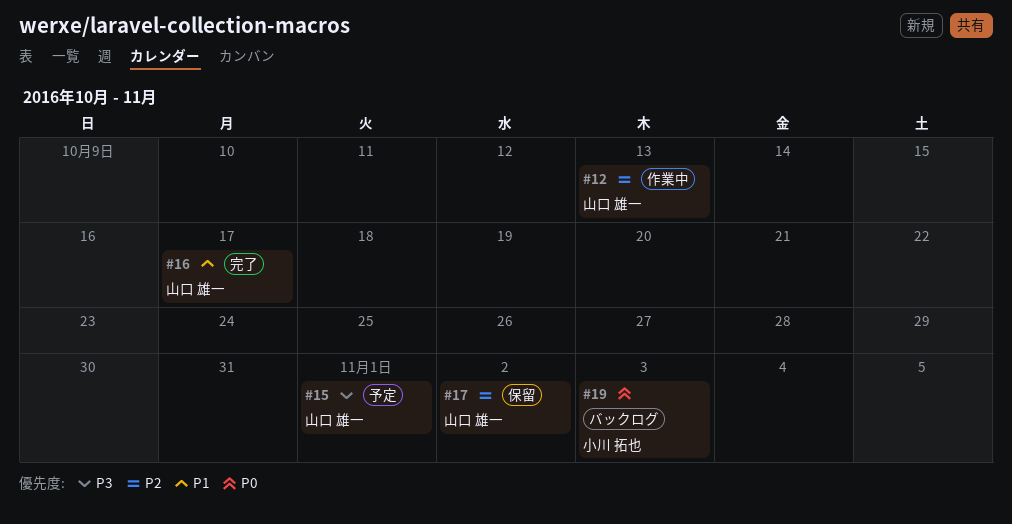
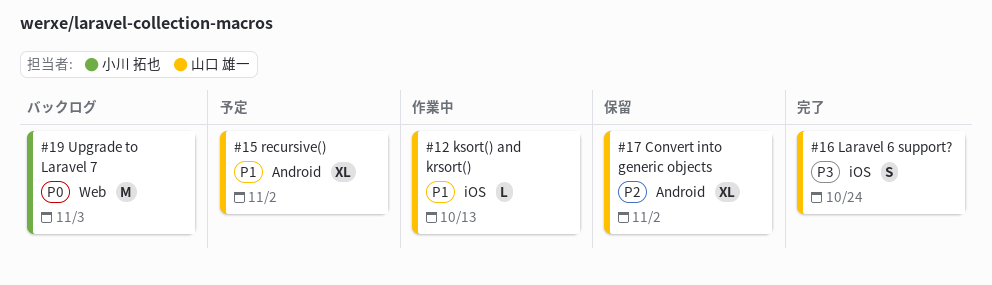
#12, priority: P2 -> P1
#15, priority: P3 -> P1
#15, due: Nov 1 -> Nov 2
#16, priority: P1 -> P3
#16, due: Oct 17 -> Oct 24

